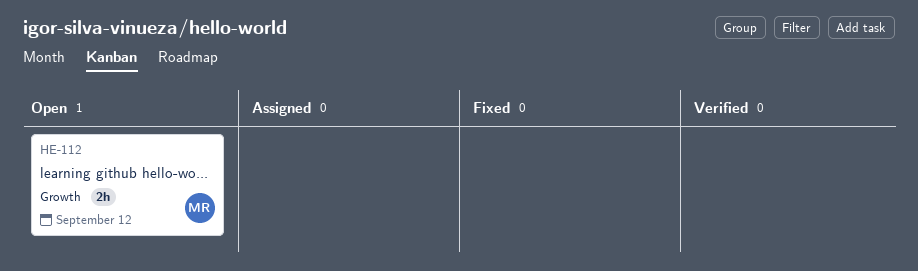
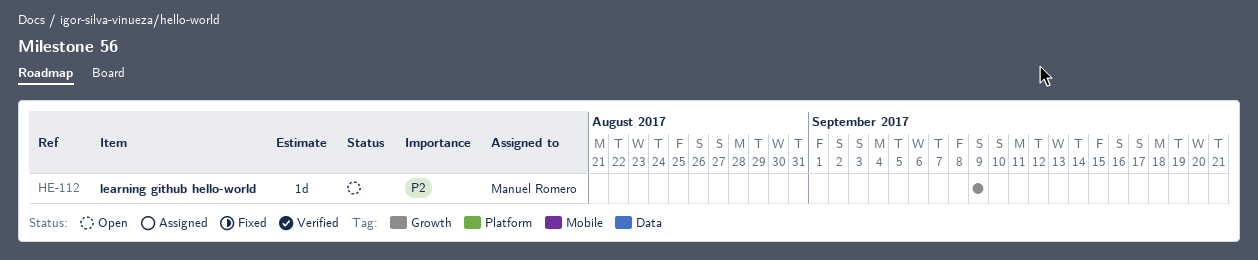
HE-112, estimate: 2h -> 1d
HE-112, due: Sep 12 -> Sep 9

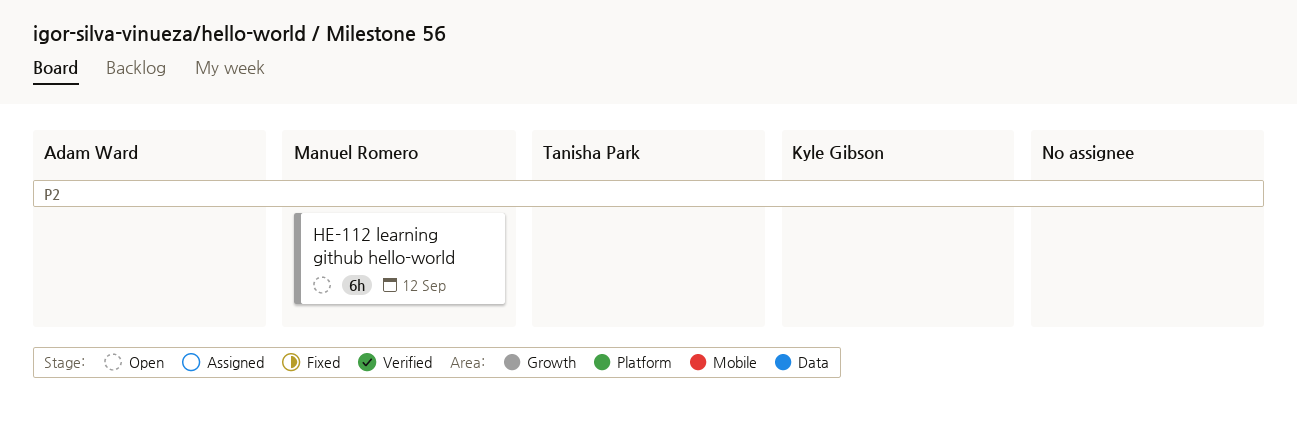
HE-112, estimate: 1d -> 6h
HE-112, due: Sep 9 -> Sep 12

